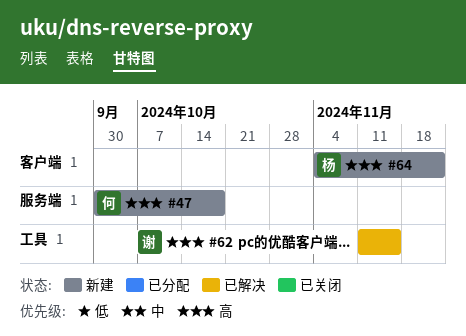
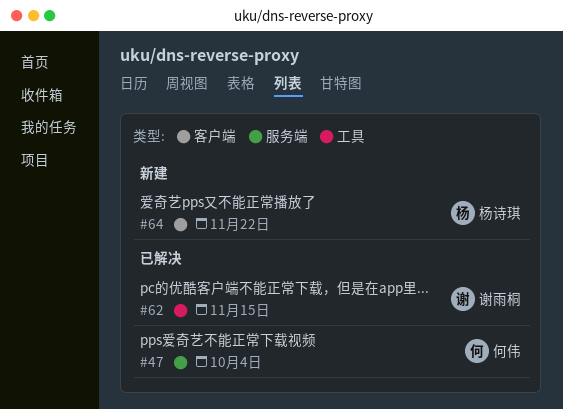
#47, status: 新建 -> 已解决
#47, due: Oct 18 -> Oct 4

